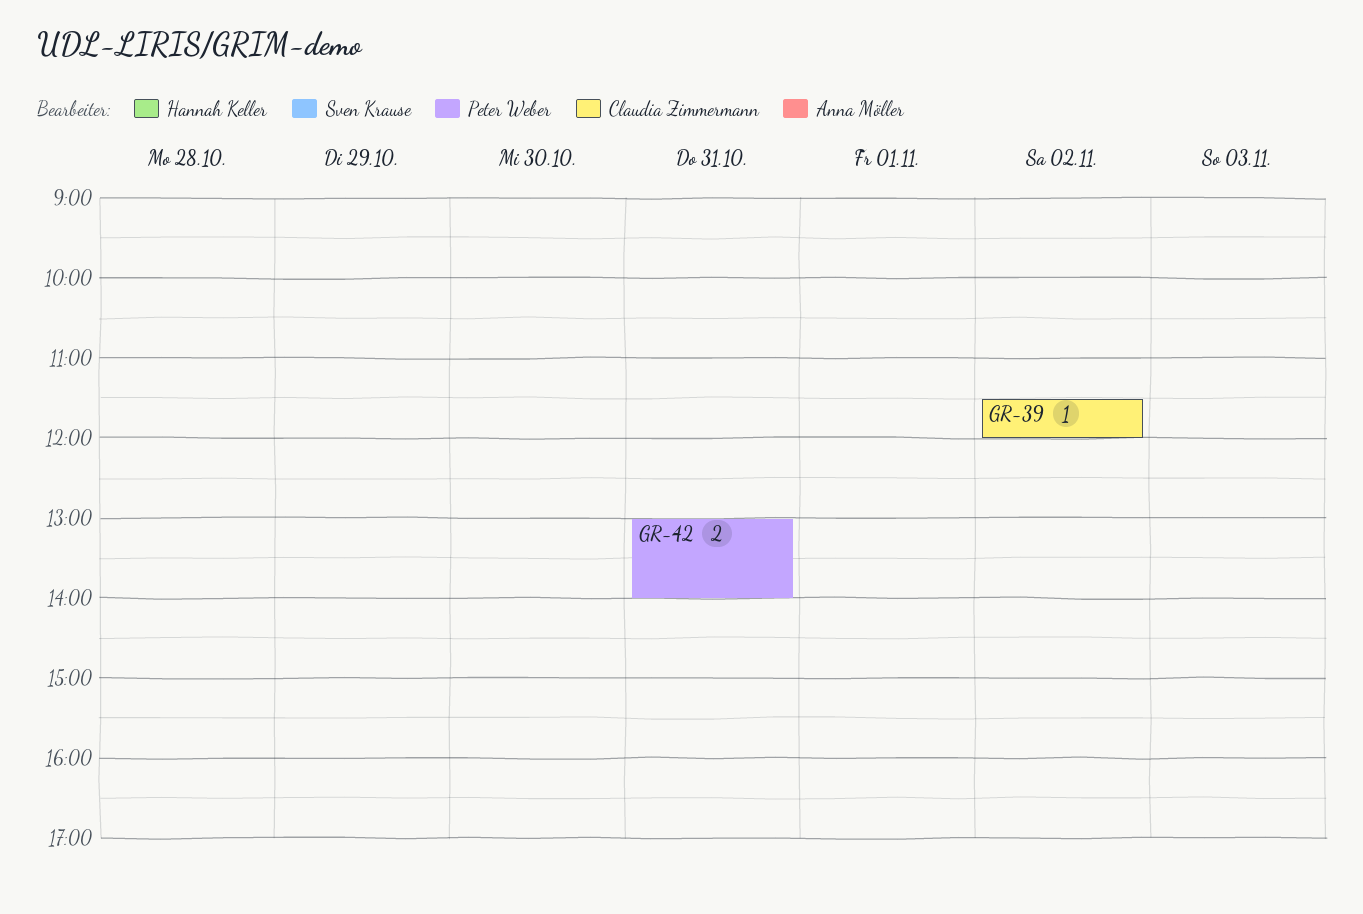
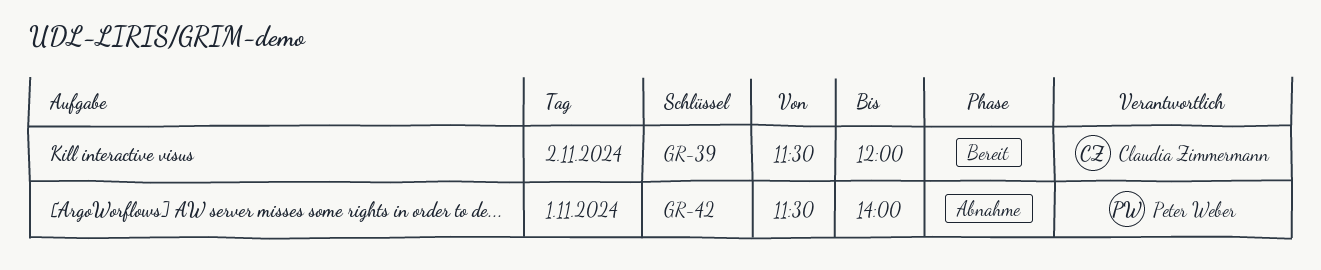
GR-42, day: Oct 31 -> Nov 1
GR-42, begins: 13:00 -> 11:30

